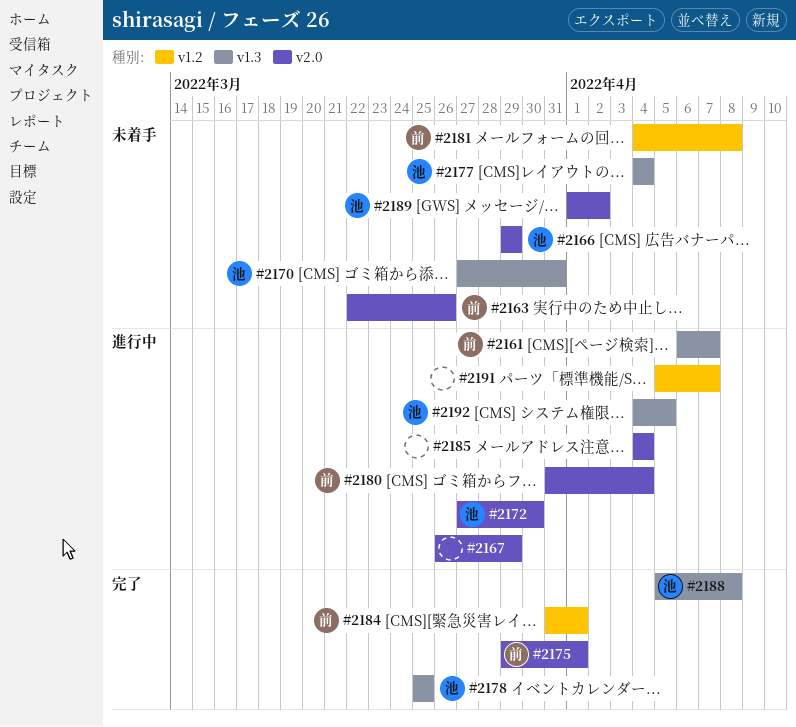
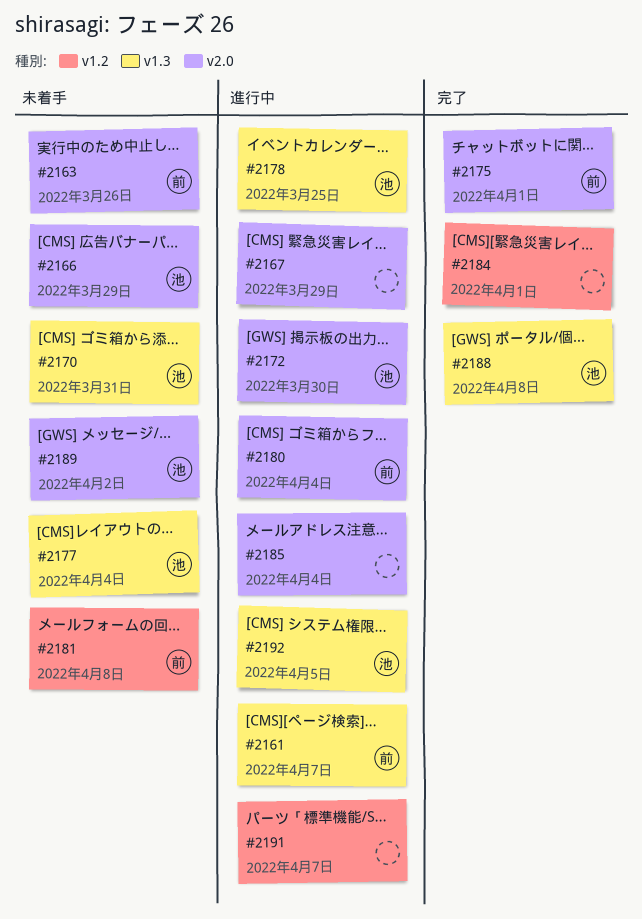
#2178, status: 完了 -> 進行中
#2184, owner: 前 -> none

